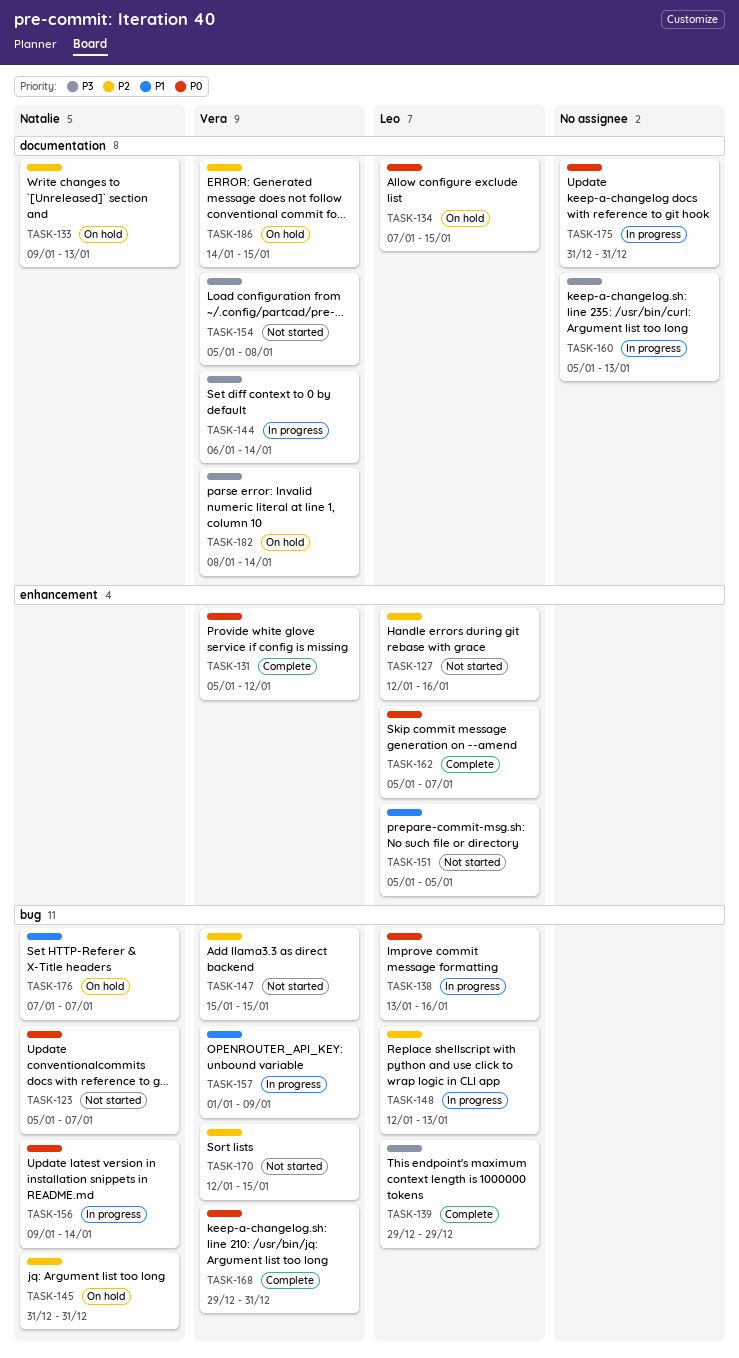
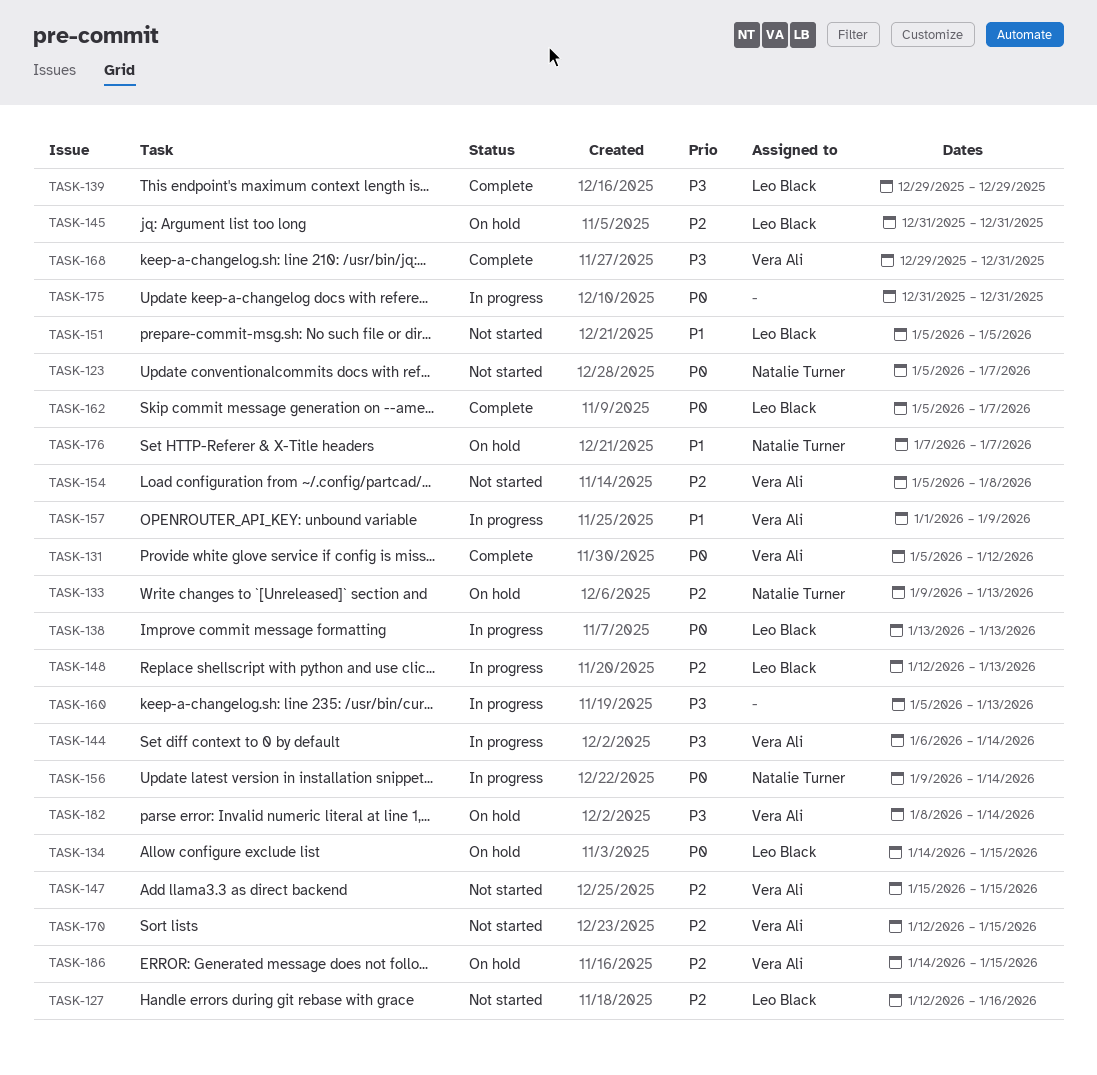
TASK-134, start: Jan 7 -> Jan 14
TASK-138, due: Jan 16 -> Jan 13
TASK-145, owner: Natalie Turner -> Leo Black
TASK-154, priority: P3 -> P2
TASK-168, priority: P0 -> P3

